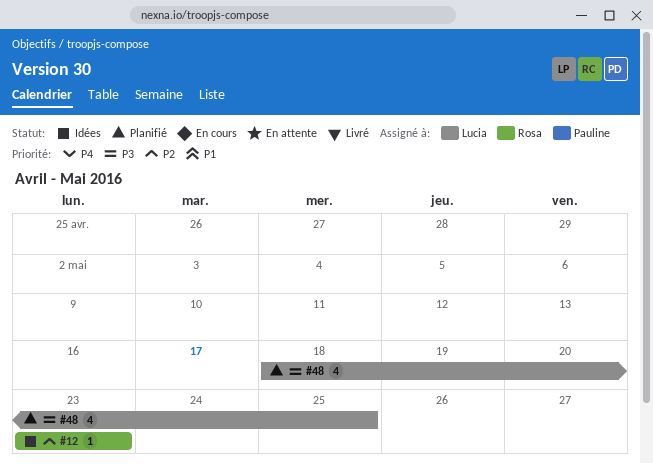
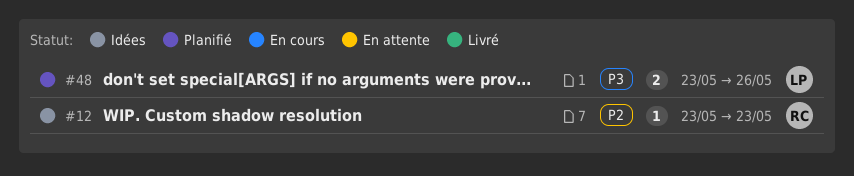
#48, estimate: 4 -> 2
#48, start: May 18 -> May 23
#48, due: May 25 -> May 26

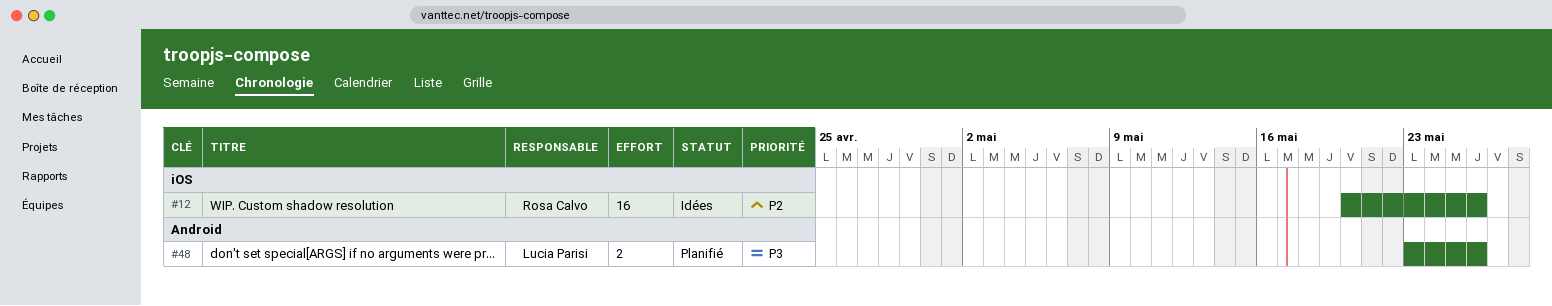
#12, estimate: 1 -> 16
#12, start: May 23 -> May 20
#12, due: May 23 -> May 26

